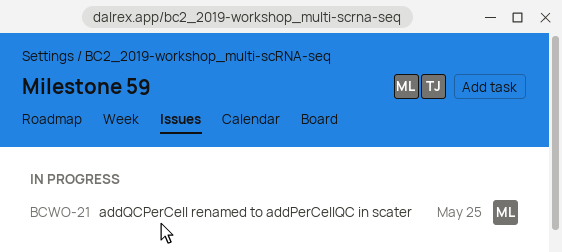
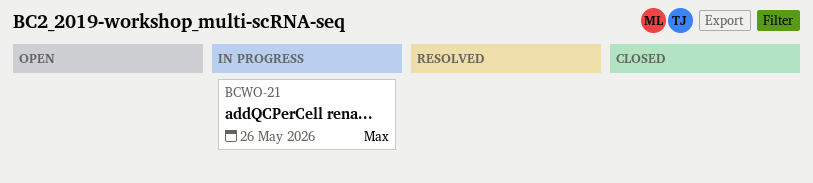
BCWO-21, due: May 25 -> May 26

